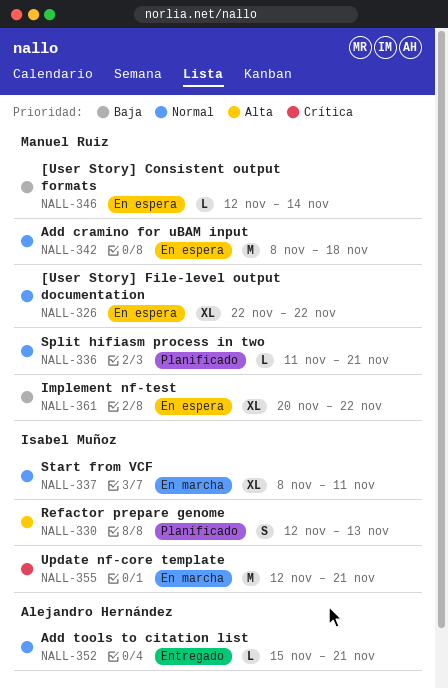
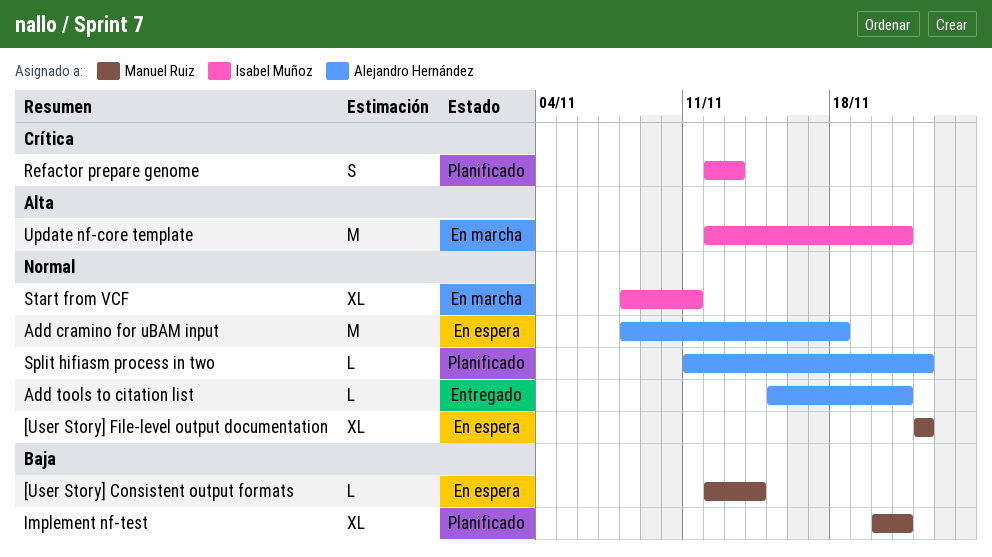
Add cramino for uBAM input, owner: Manuel Ruiz -> Alejandro Hernández
Implement nf-test, status: En espera -> Planificado
Implement nf-test, due: Nov 22 -> Nov 21
Refactor prepare genome, priority: Alta -> Crítica
Split hifiasm process in two, owner: Manuel Ruiz -> Alejandro Hernández
Split hifiasm process in two, due: Nov 21 -> Nov 22
Update nf-core template, priority: Crítica -> Alta

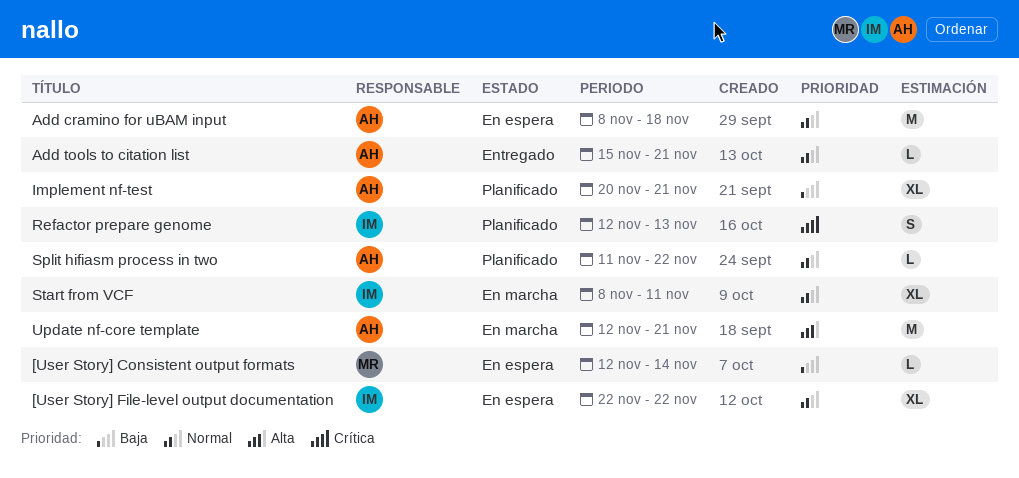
[User Story] File-level output documentation, owner: Manuel Ruiz -> Isabel Muñoz
Implement nf-test, owner: Manuel Ruiz -> Alejandro Hernández
Update nf-core template, owner: Isabel Muñoz -> Alejandro Hernández

